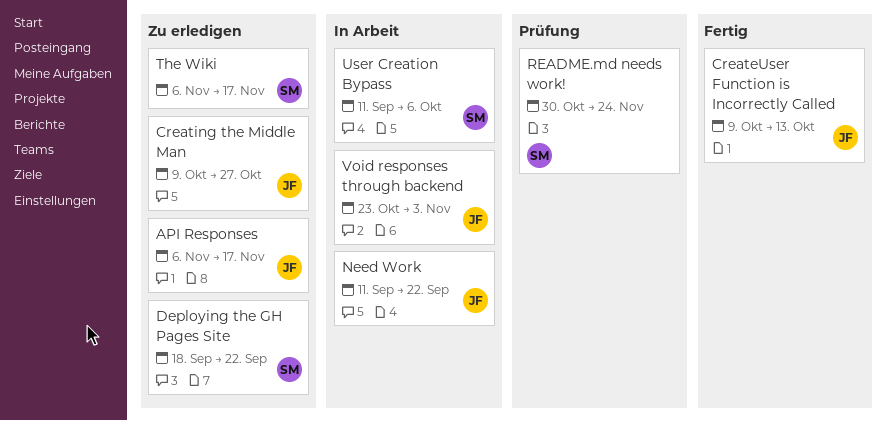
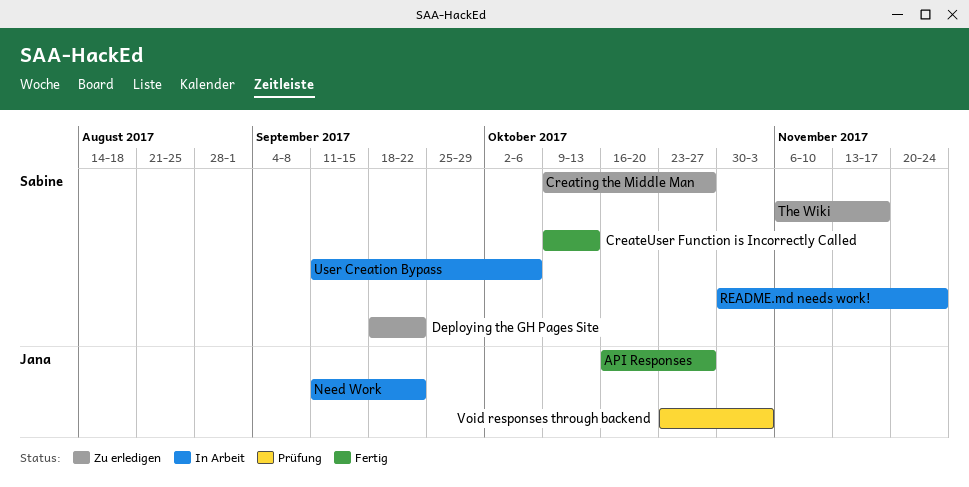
API Responses, status: Zu erledigen -> Fertig
API Responses, start: Nov 6 -> Oct 16
API Responses, due: Nov 17 -> Oct 27
CreateUser Function is Incorrectly Called, owner: Jana -> Sabine
Creating the Middle Man, owner: Jana -> Sabine
README.md needs work!, status: Prüfung -> In Arbeit
Void responses through backend, status: In Arbeit -> Prüfung

